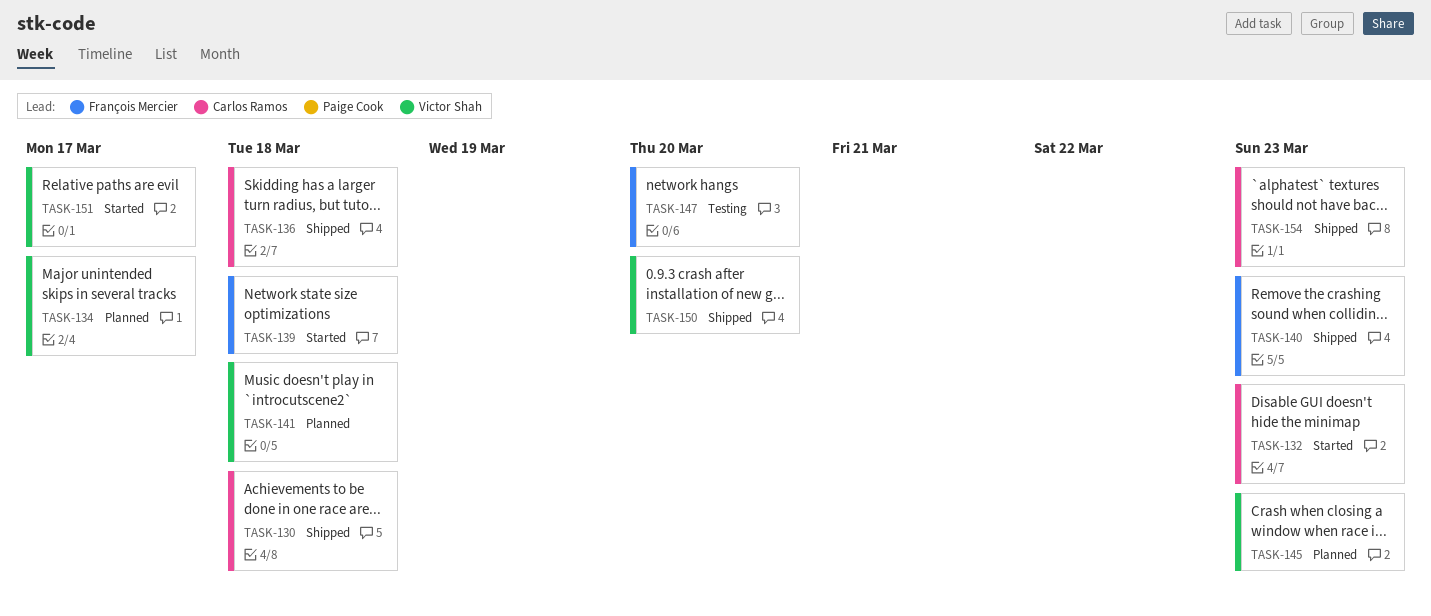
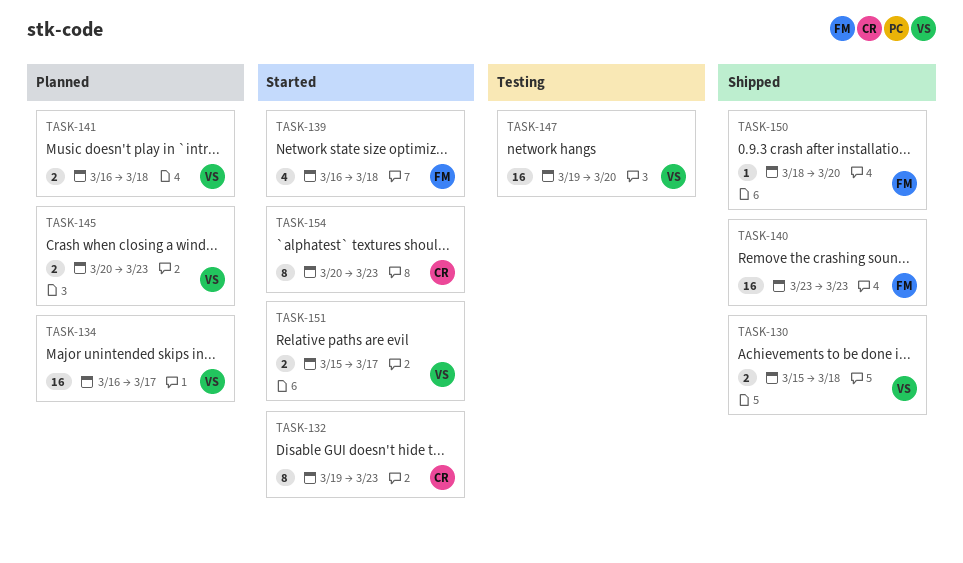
TASK-130, owner: Carlos Ramos -> Victor Shah
TASK-136: present -> none
TASK-147, owner: François Mercier -> Victor Shah
TASK-150, owner: Victor Shah -> François Mercier
TASK-154, status: Shipped -> Started

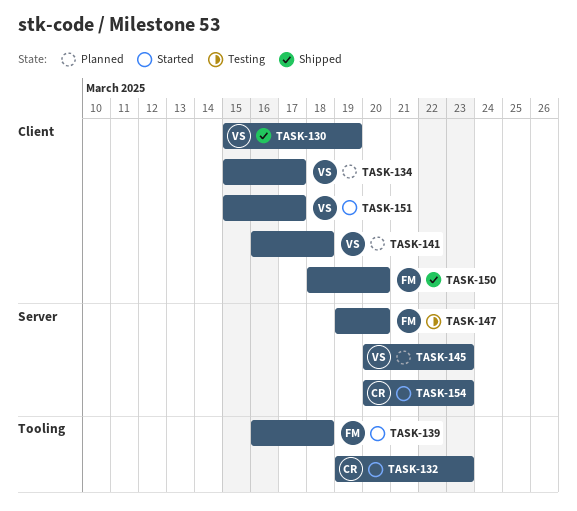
TASK-130, due: Mar 18 -> Mar 19
TASK-134, start: Mar 16 -> Mar 15
TASK-140: present -> none
TASK-147, owner: VS -> FM

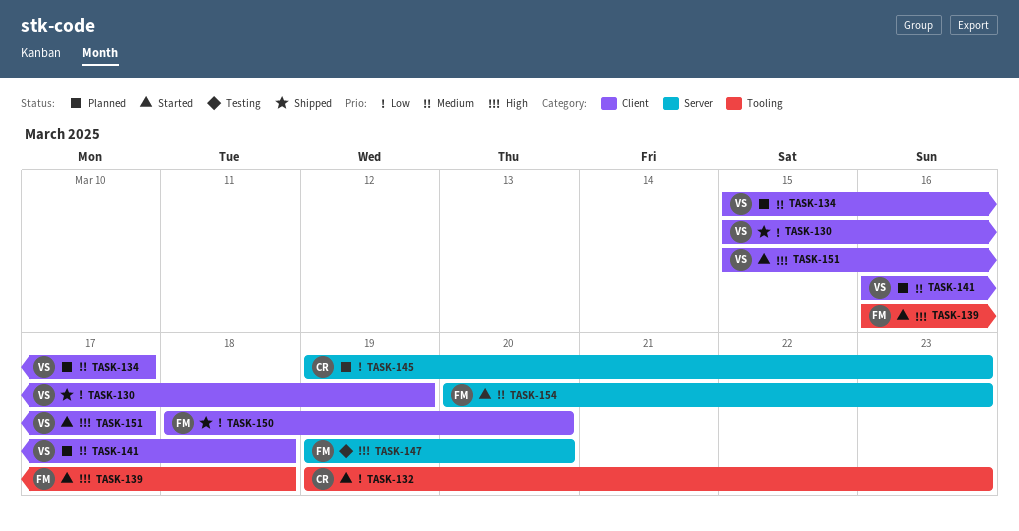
TASK-145, owner: VS -> CR
TASK-145, start: Mar 20 -> Mar 19
TASK-154, owner: CR -> FM

